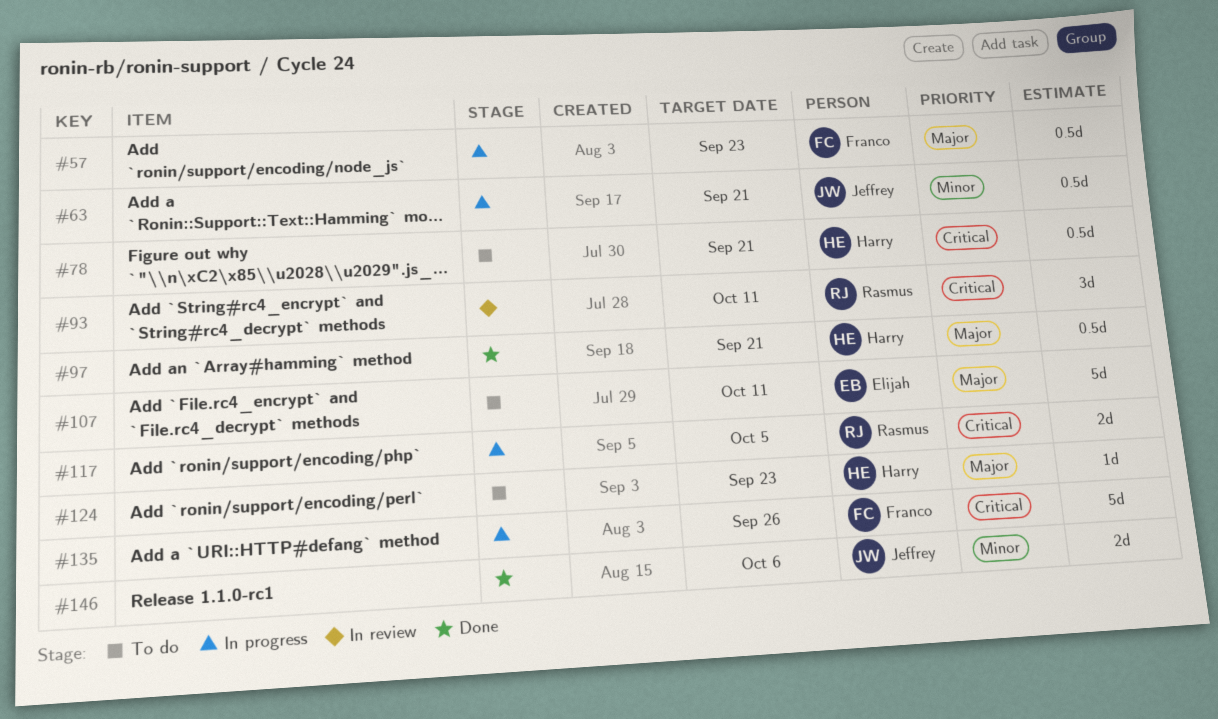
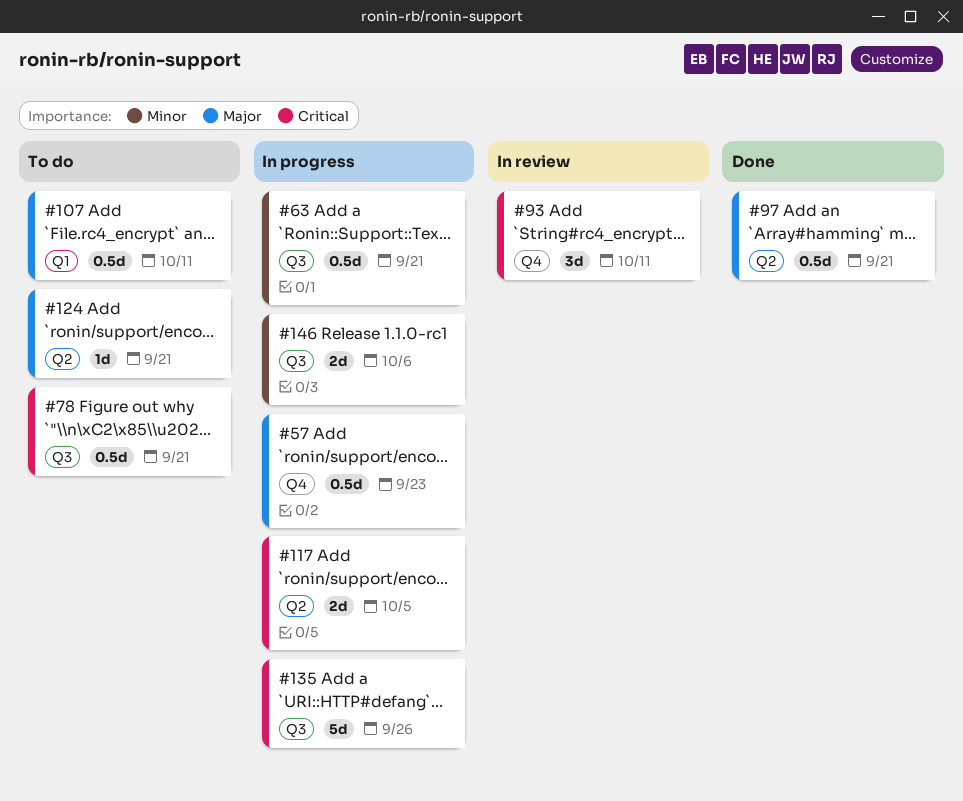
#107, estimate: 5d -> 0.5d
#124, due: Sep 23 -> Sep 21
#146, status: Done -> In progress

